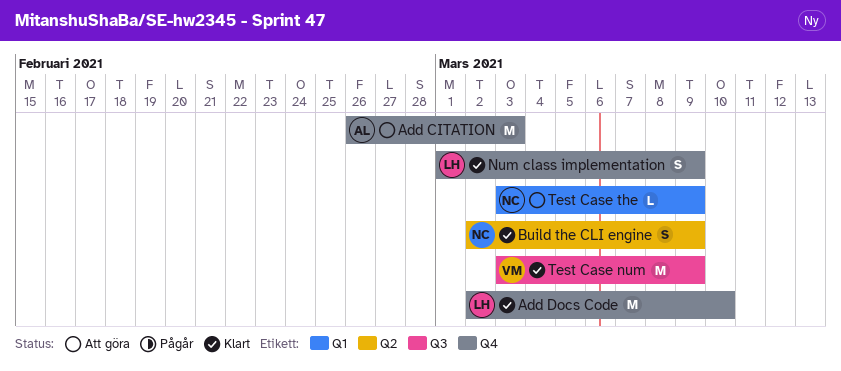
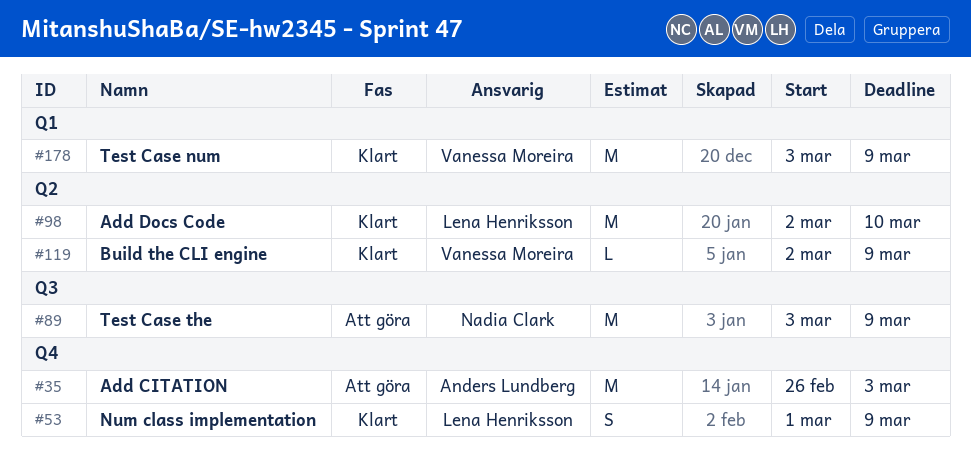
Add Docs Code, label: Q4 -> Q2
Build the CLI engine, owner: Nadia Clark -> Vanessa Moreira
Build the CLI engine, estimate: S -> L
Test Case num, label: Q3 -> Q1
Test Case the, label: Q1 -> Q3
Test Case the, estimate: L -> M

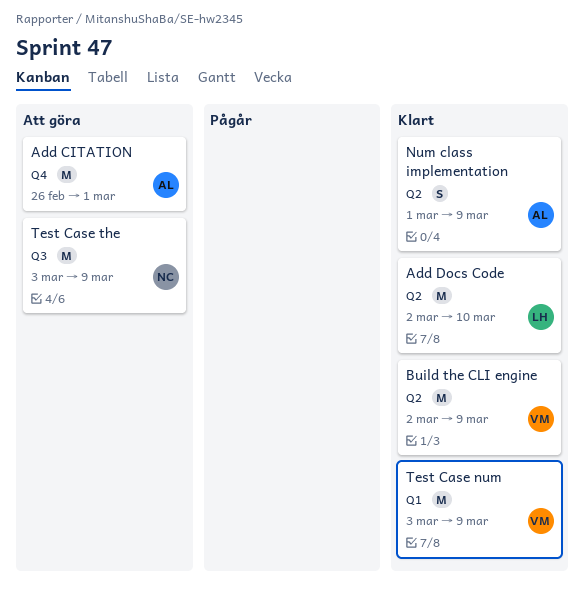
Add CITATION, due: Mar 3 -> Mar 1
Build the CLI engine, estimate: L -> M
Num class implementation, owner: Lena Henriksson -> Anders Lundberg
Num class implementation, label: Q4 -> Q2

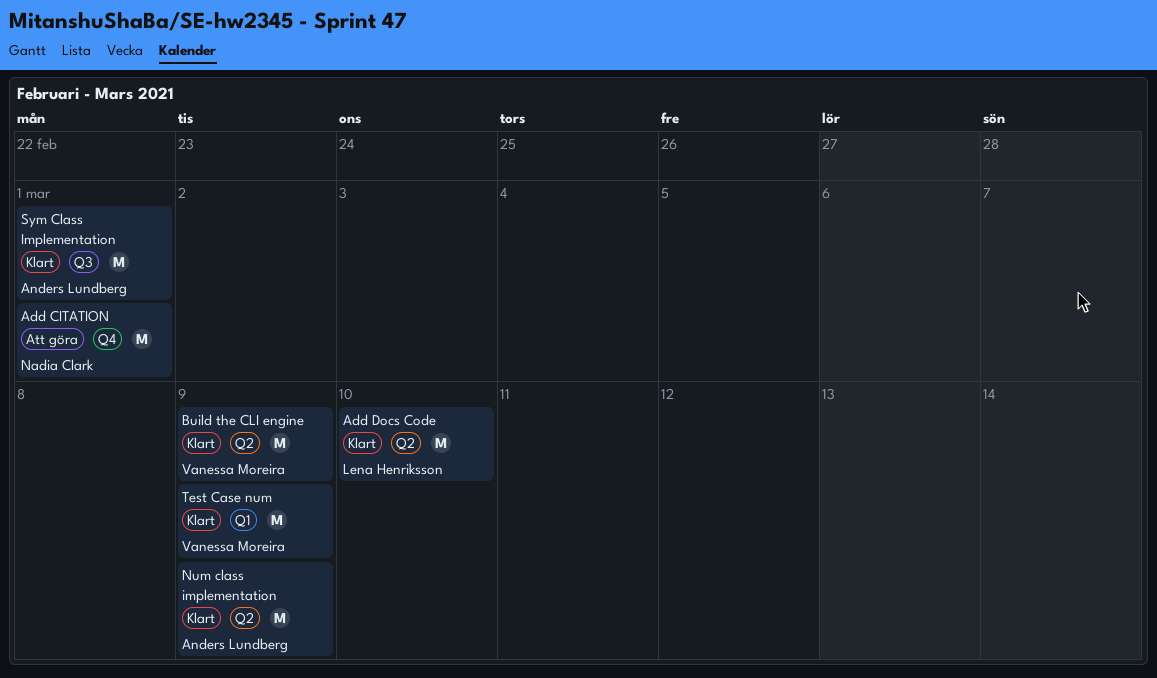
Add CITATION, owner: Anders Lundberg -> Nadia Clark
Num class implementation, estimate: S -> M
Sym Class Implementation: none -> present
Test Case the: present -> none

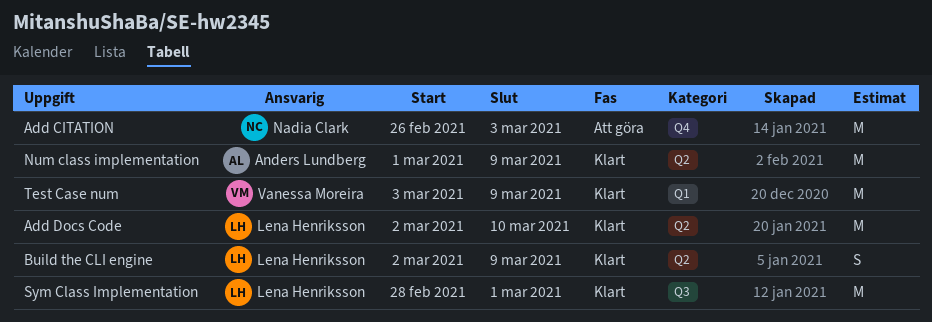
Add CITATION, due: Mar 1 -> Mar 3
Build the CLI engine, owner: Vanessa Moreira -> Lena Henriksson
Build the CLI engine, estimate: M -> S
Sym Class Implementation, owner: Anders Lundberg -> Lena Henriksson

